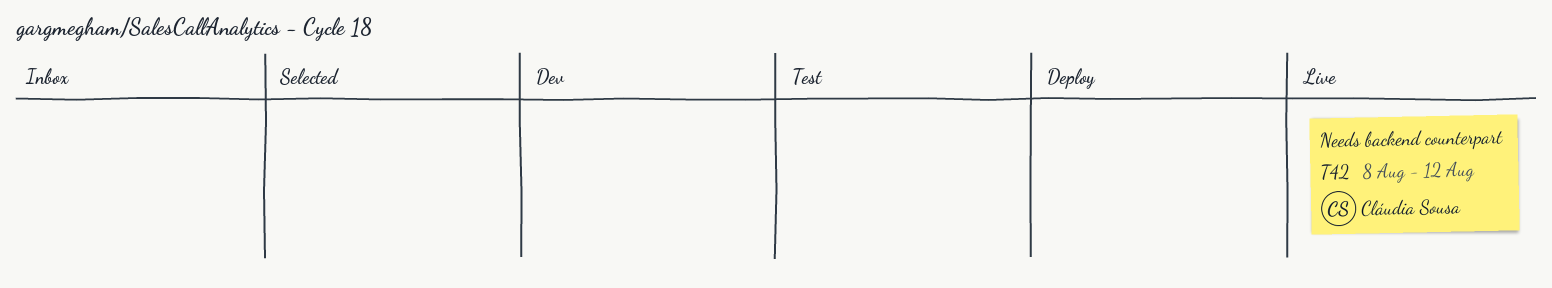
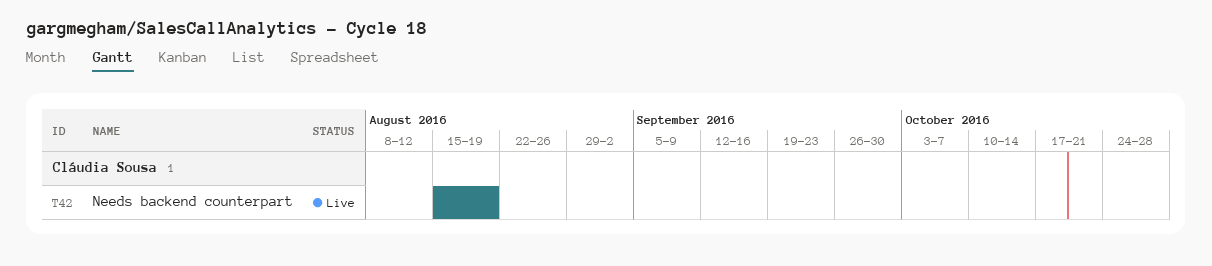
T42, start: Aug 8 -> Aug 15
T42, due: Aug 12 -> Aug 19

